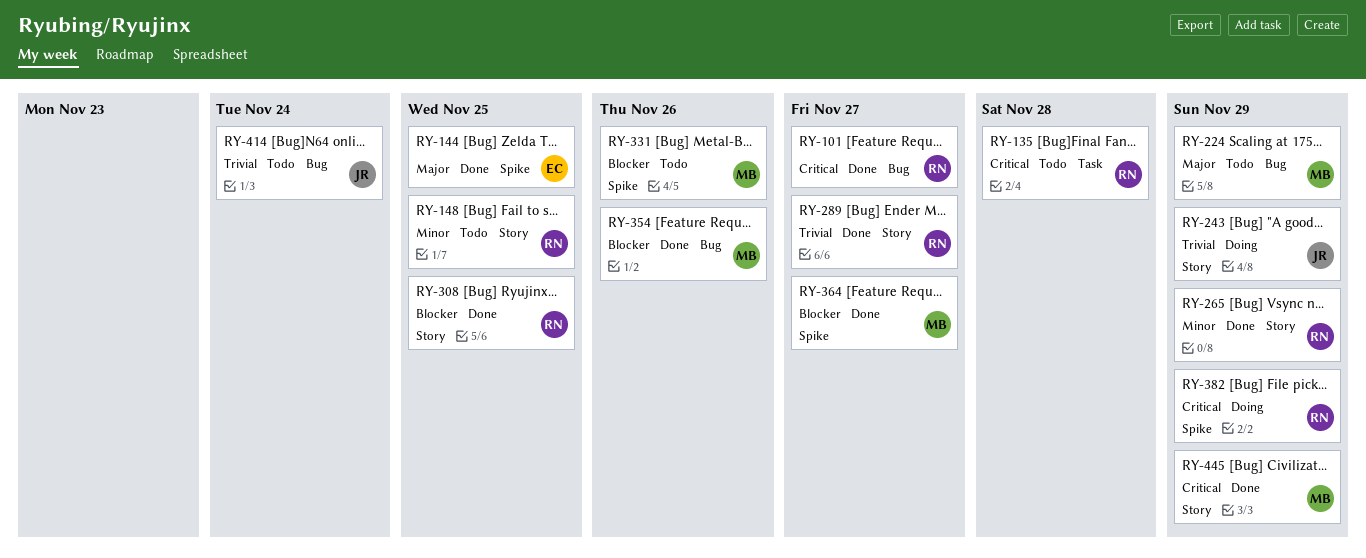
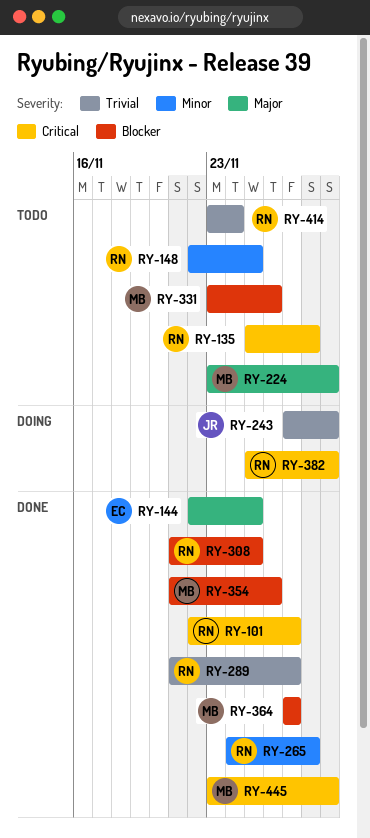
RY-265, due: Nov 29 -> Nov 28
RY-414, owner: JR -> RN

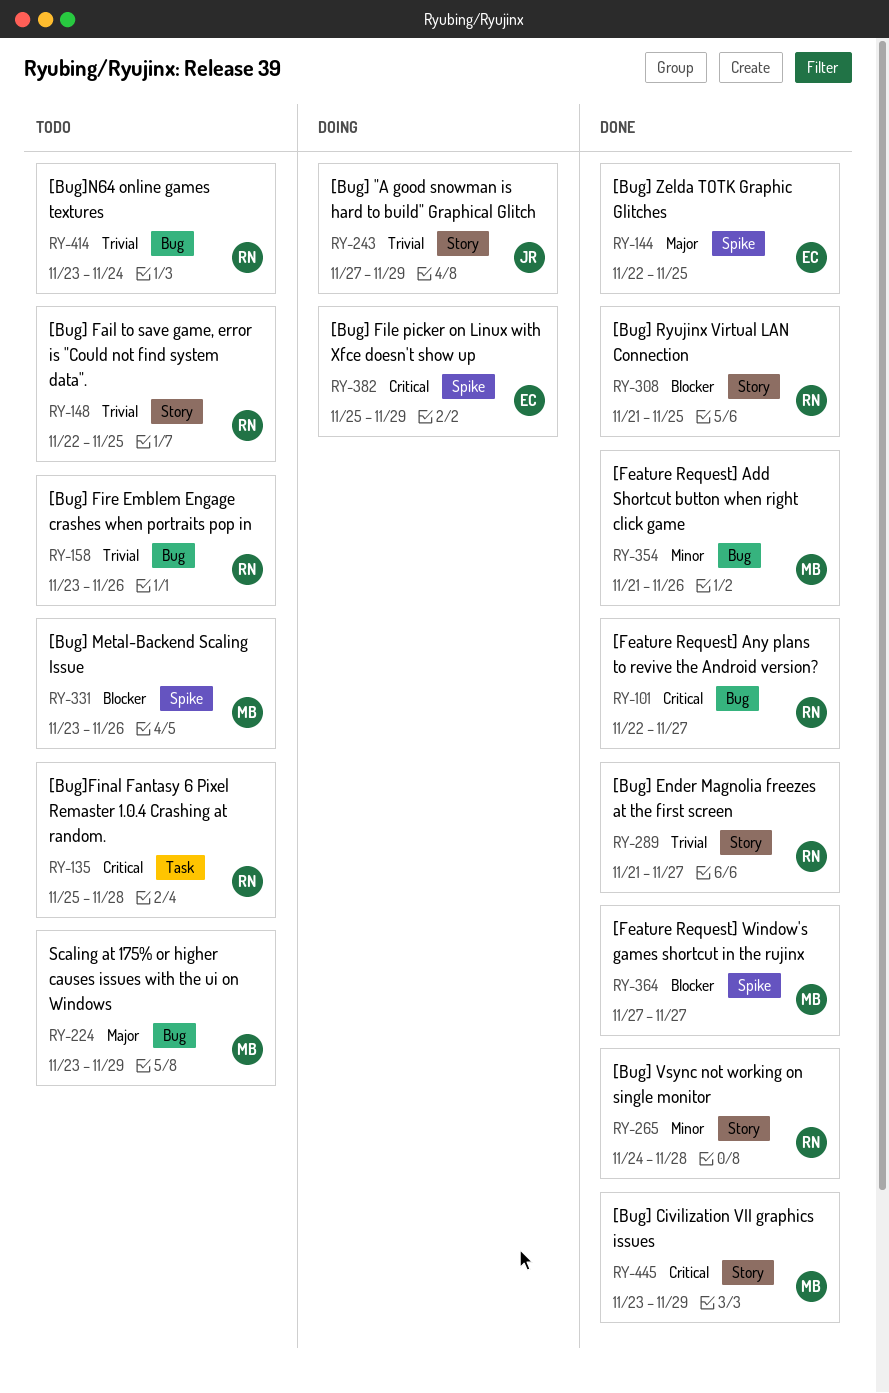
RY-148, priority: Minor -> Trivial
RY-158: none -> present
RY-354, priority: Blocker -> Minor
RY-382, owner: RN -> EC

